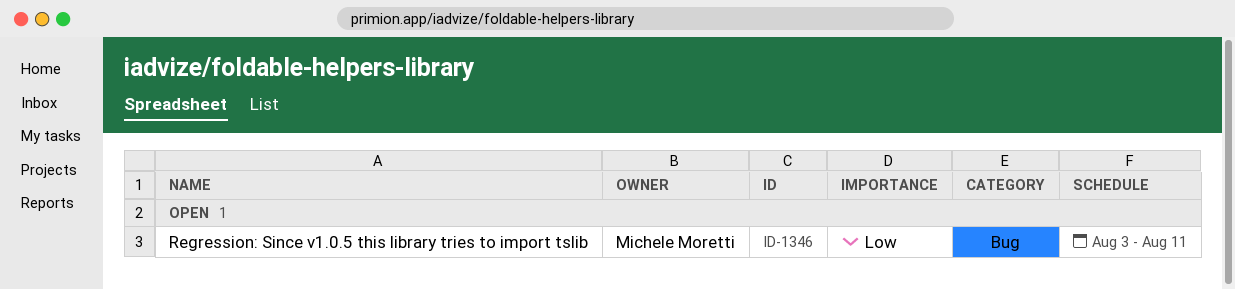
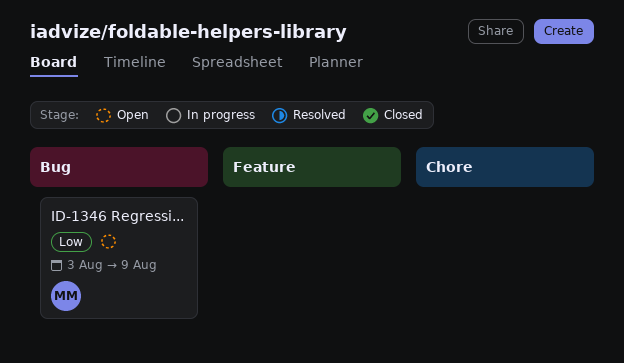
ID-1346, due: Aug 11 -> Aug 9

